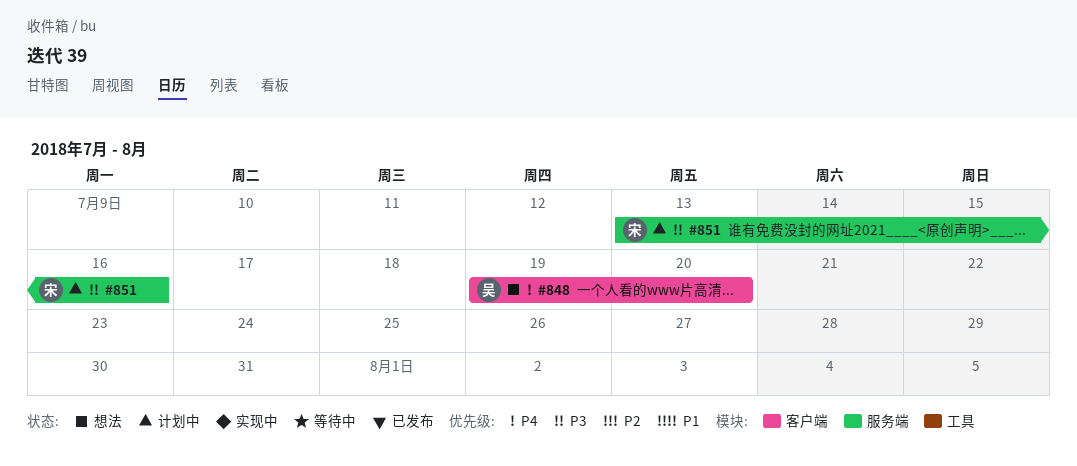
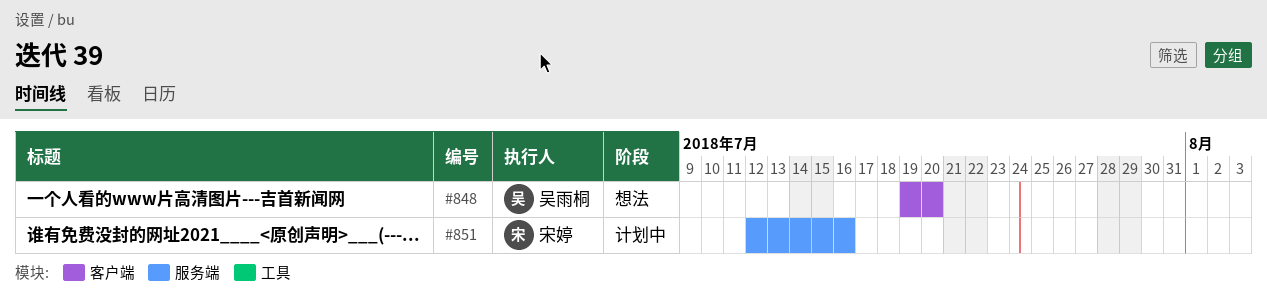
#851, start: Jul 13 -> Jul 12

